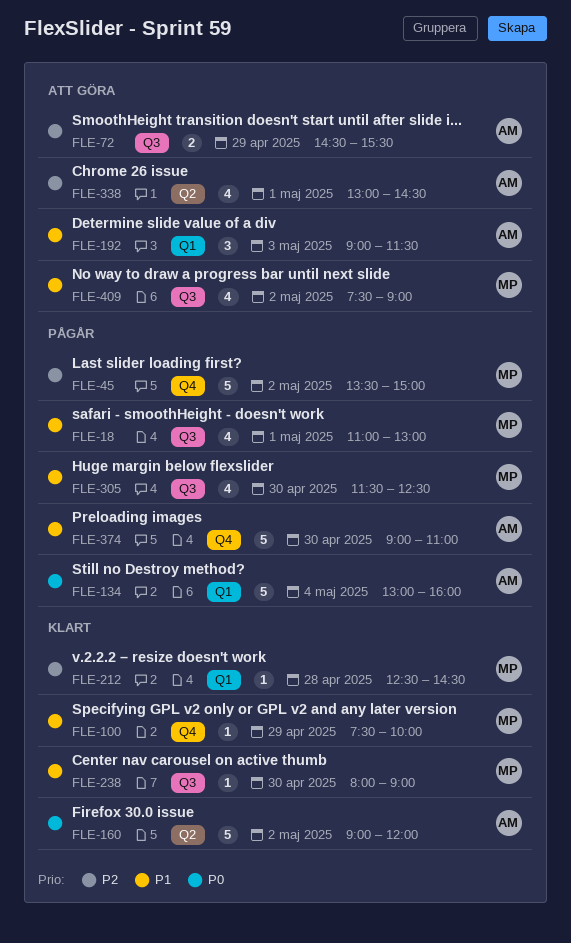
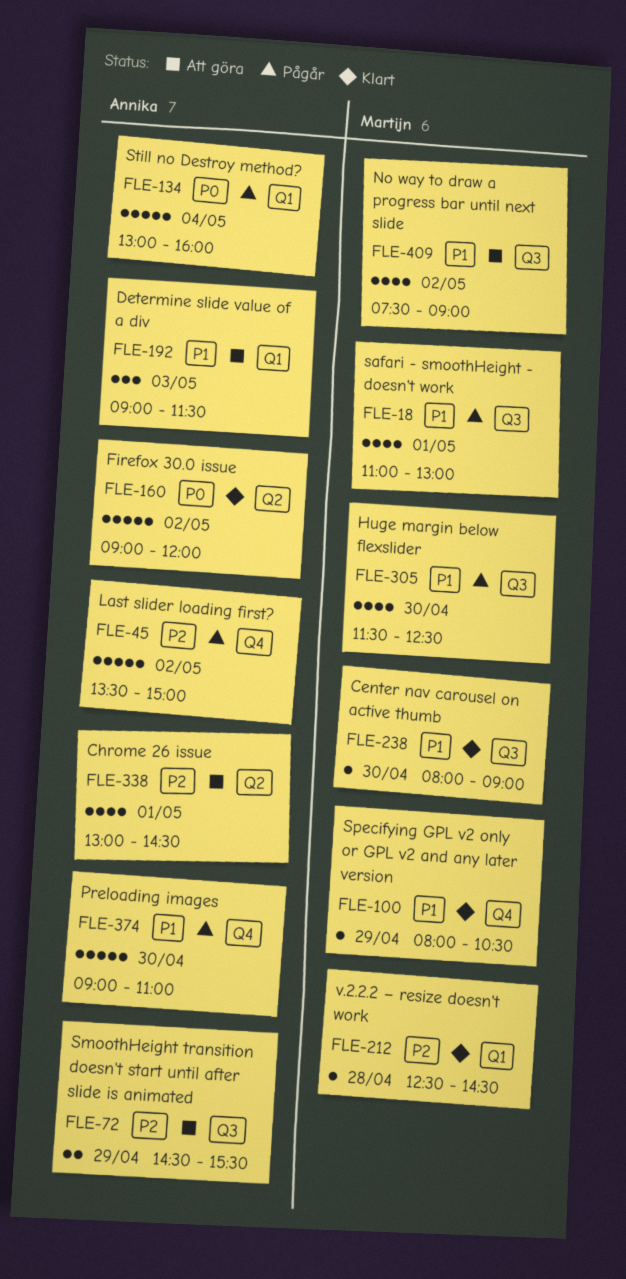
FLE-45, owner: Martijn -> Annika
FLE-100, begins: 07:30 -> 08:00
FLE-100, ends: 10:00 -> 10:30

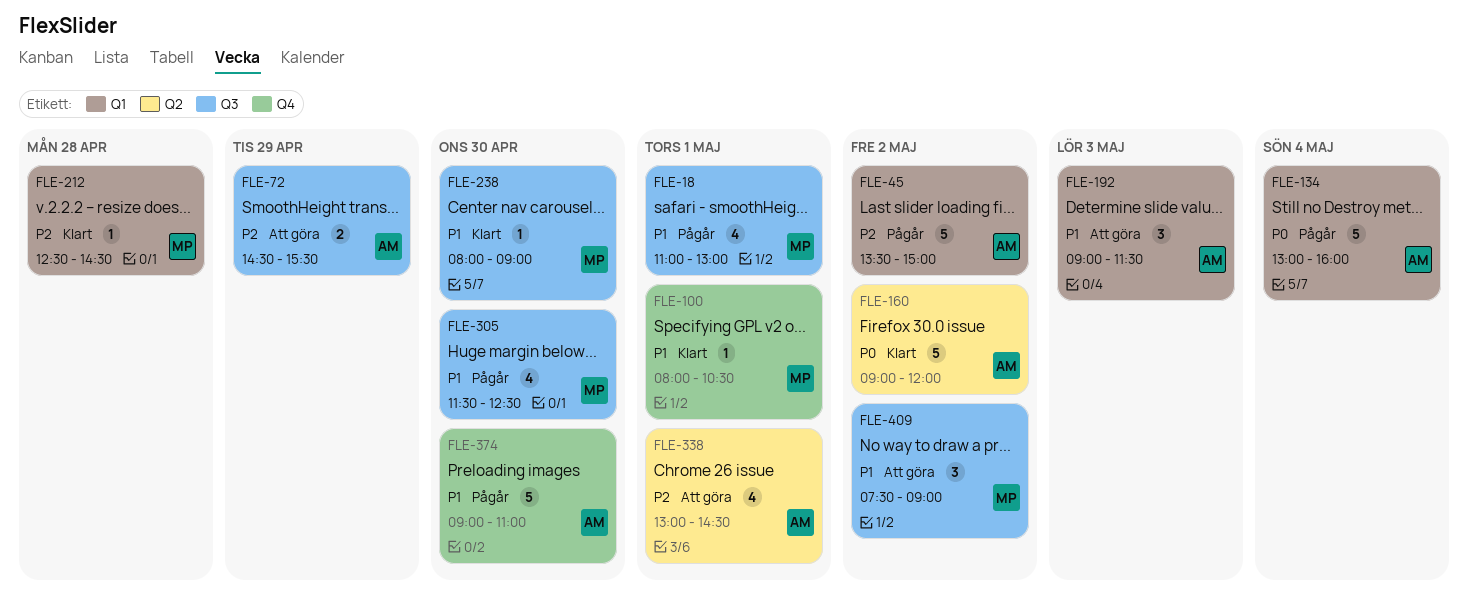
FLE-45, label: Q4 -> Q1
FLE-100, day: Apr 29 -> May 1
FLE-409, estimate: 4 -> 3

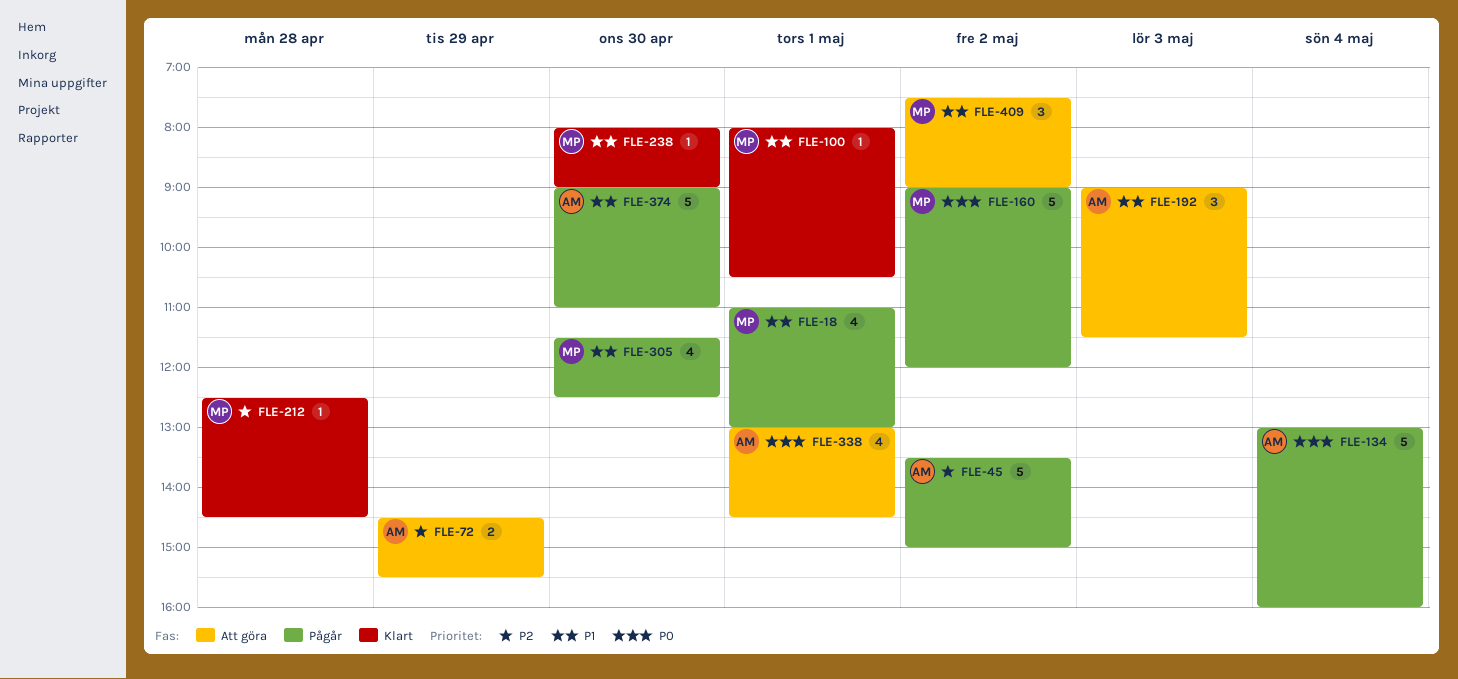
FLE-160, status: Klart -> Pågår
FLE-160, owner: AM -> MP
FLE-338, priority: P2 -> P0

